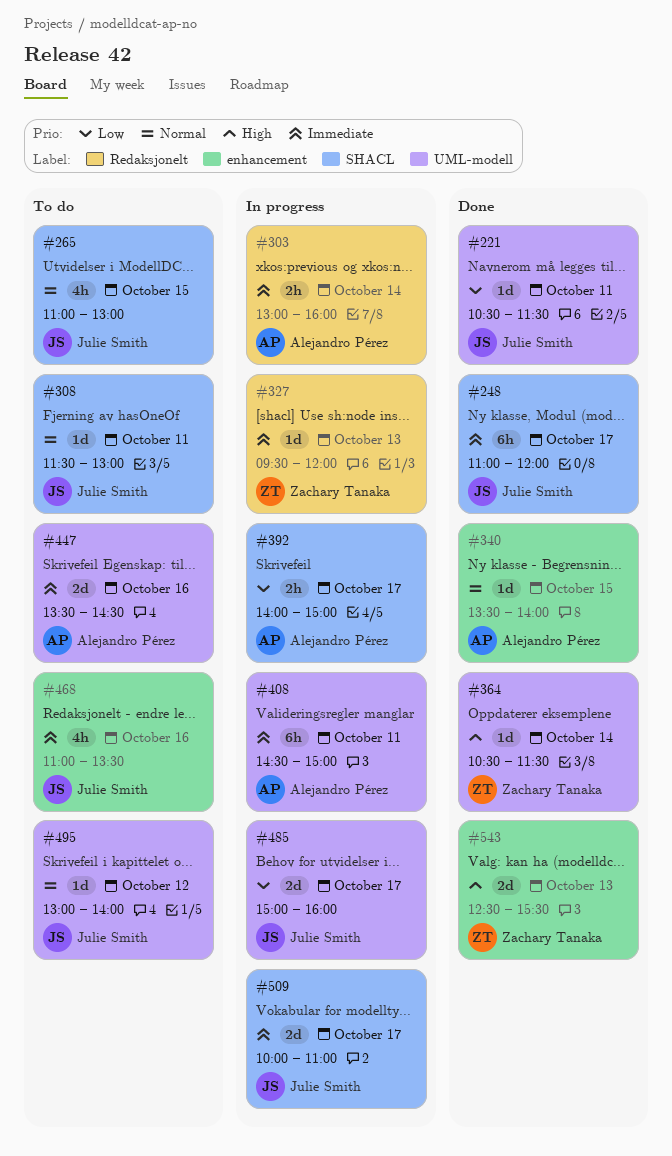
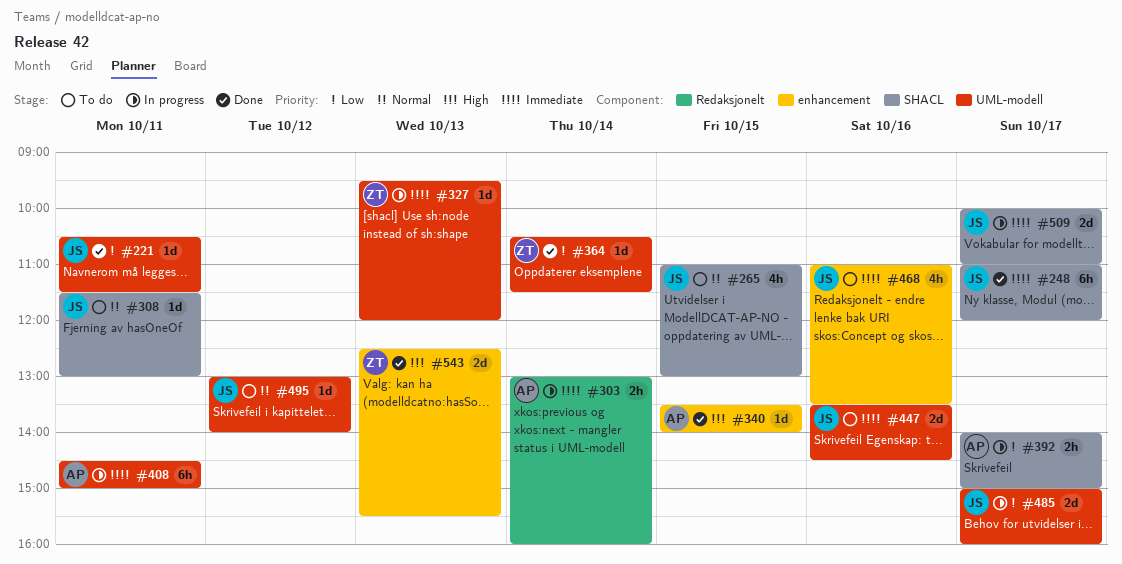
#327, label: Redaksjonelt -> UML-modell
#340, priority: Normal -> High
#364, priority: High -> Low
#447, owner: Alejandro Pérez -> Julie Smith

